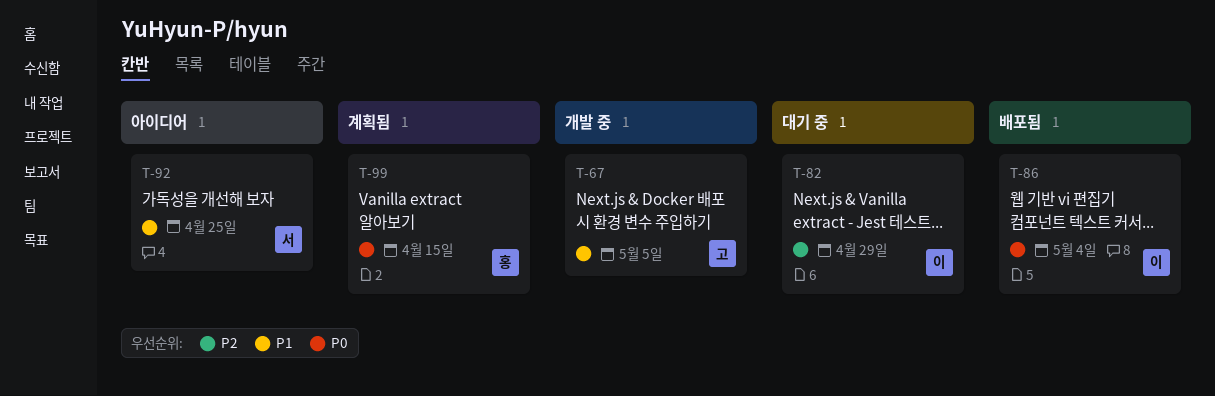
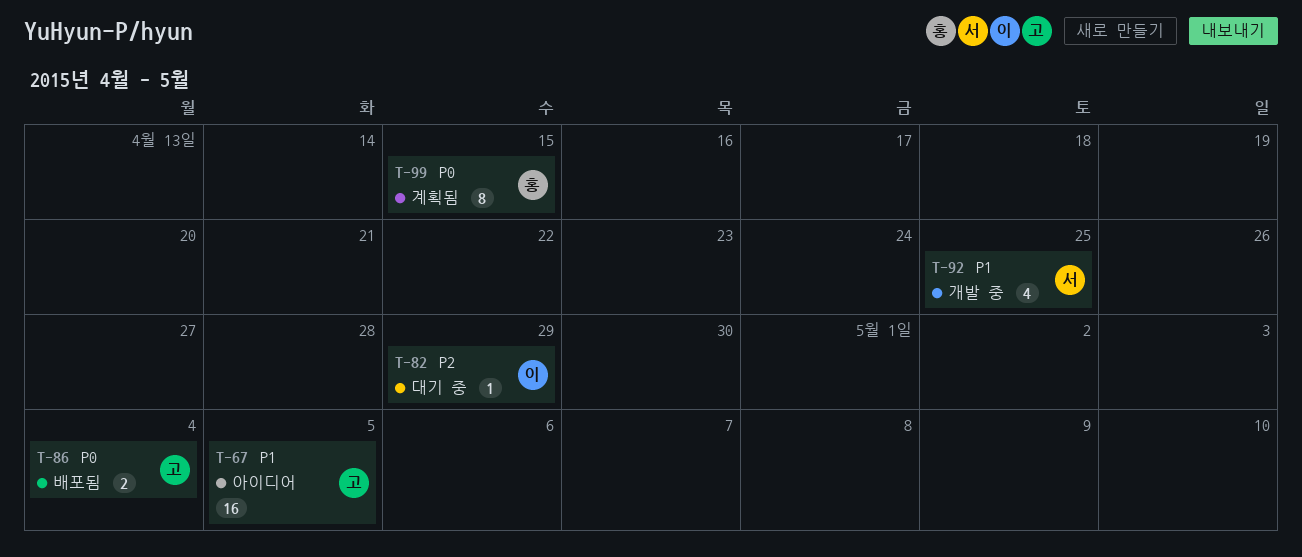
T-67, status: 개발 중 -> 아이디어
T-86, owner: 이 -> 고
T-92, status: 아이디어 -> 개발 중

